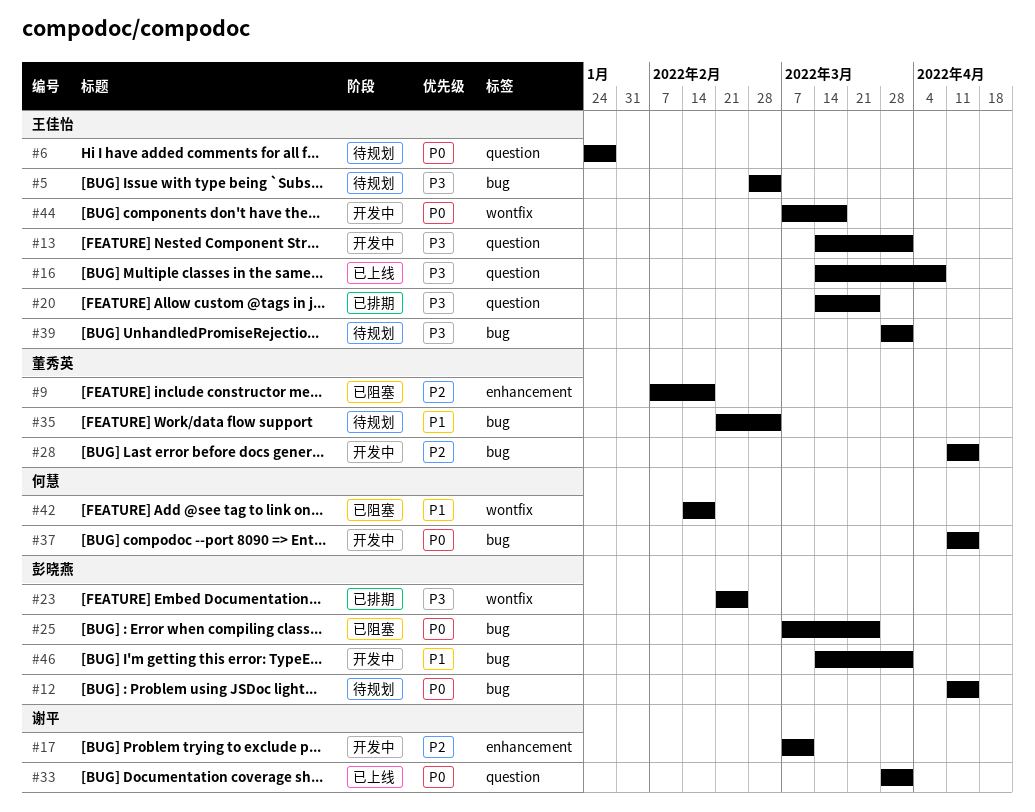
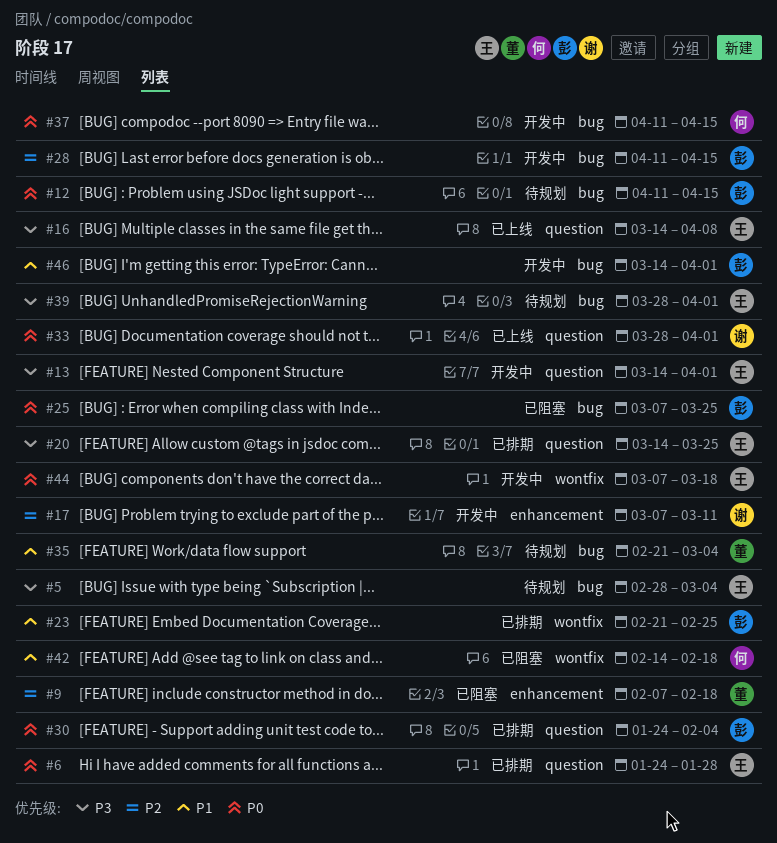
#6, status: 待规划 -> 已排期
#23, priority: P3 -> P1
#28, owner: 董秀英 -> 彭晓燕
#30: none -> present

